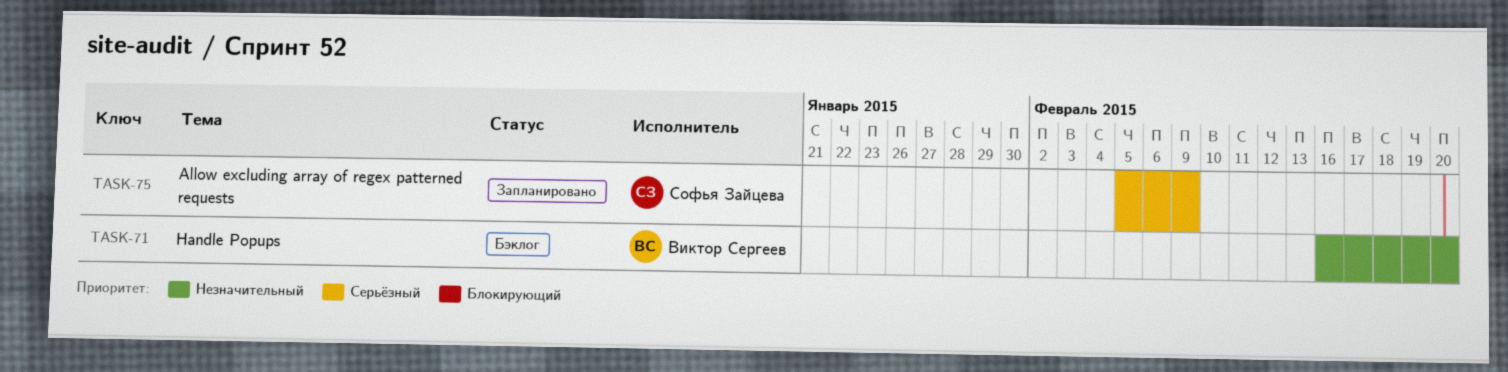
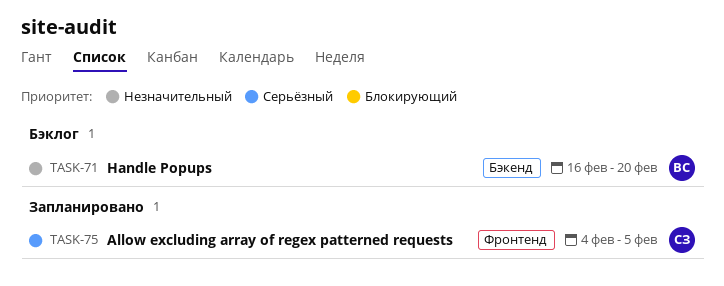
TASK-75, start: Feb 5 -> Feb 4
TASK-75, due: Feb 9 -> Feb 5

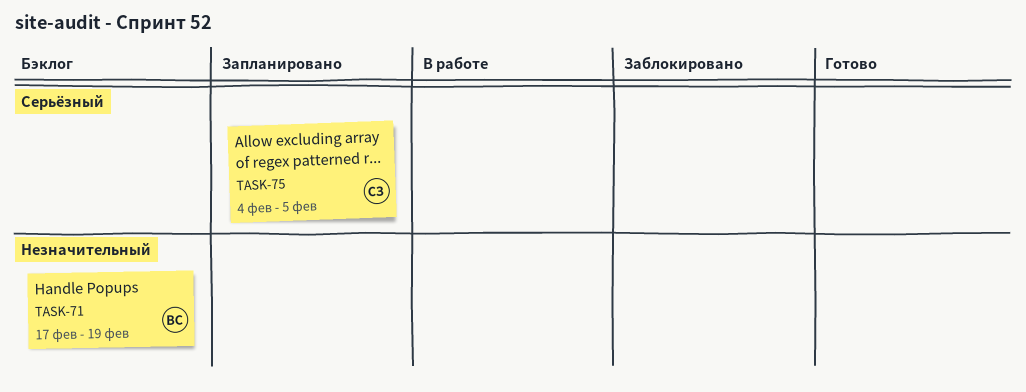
TASK-71, start: Feb 16 -> Feb 17
TASK-71, due: Feb 20 -> Feb 19

